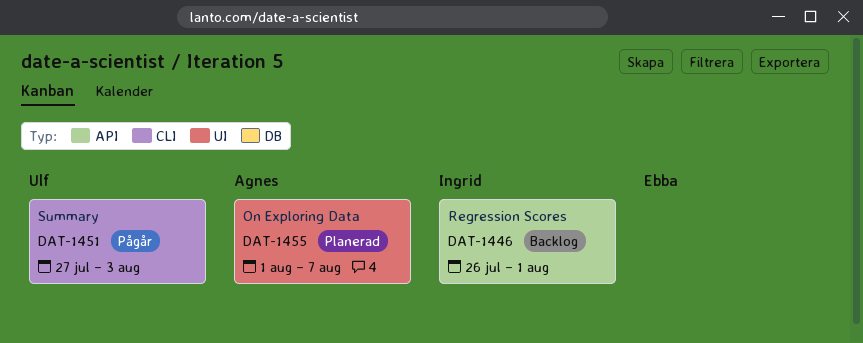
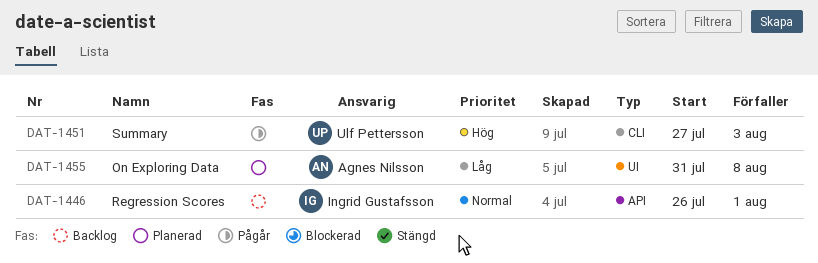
DAT-1455, start: Aug 1 -> Jul 31
DAT-1455, due: Aug 7 -> Aug 8

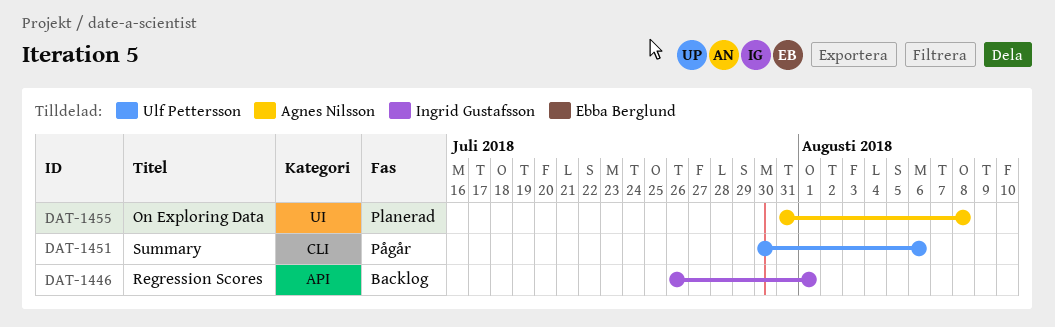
DAT-1451, start: Jul 27 -> Jul 30
DAT-1451, due: Aug 3 -> Aug 6

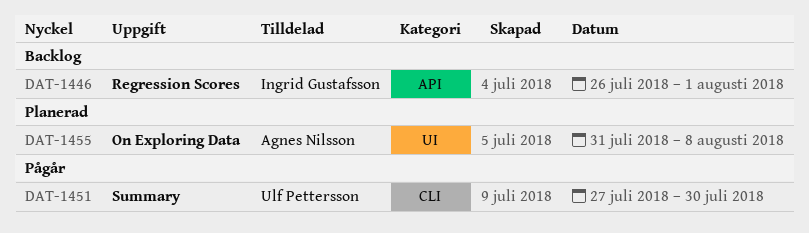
DAT-1451, start: Jul 30 -> Jul 27
DAT-1451, due: Aug 6 -> Jul 30

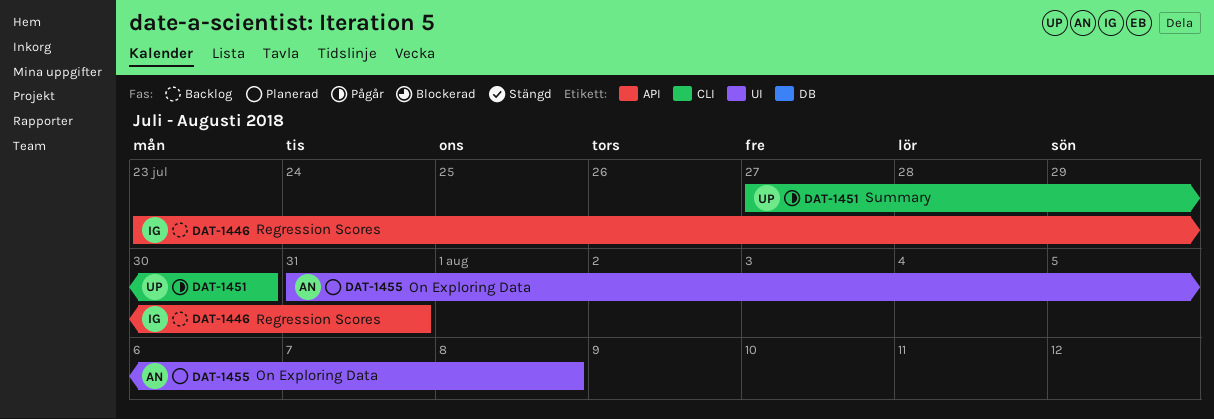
DAT-1446, start: Jul 26 -> Jul 23
DAT-1446, due: Aug 1 -> Jul 31

